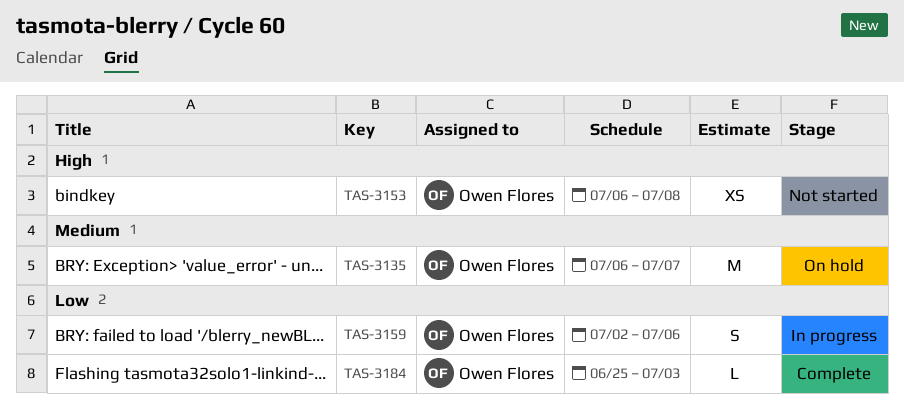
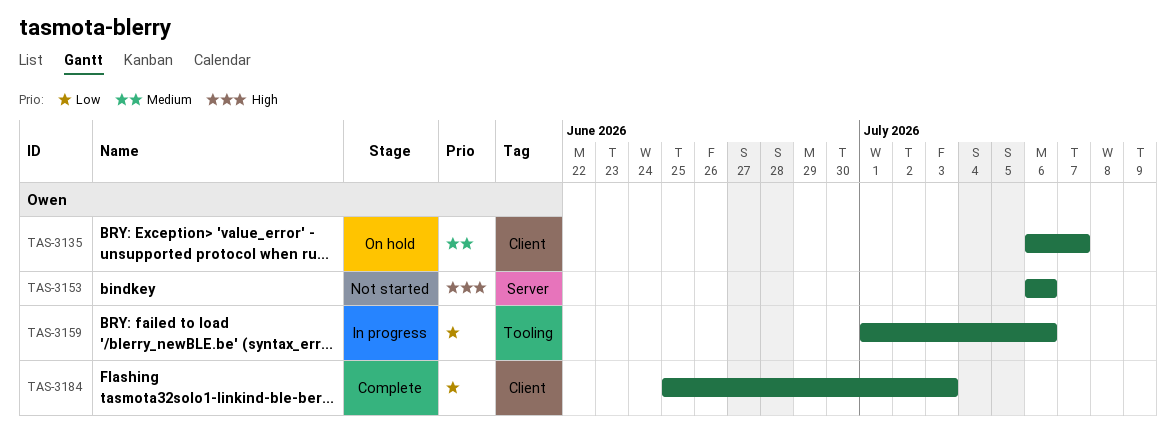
TAS-3153, due: Jul 8 -> Jul 6
TAS-3159, start: Jul 2 -> Jul 1

